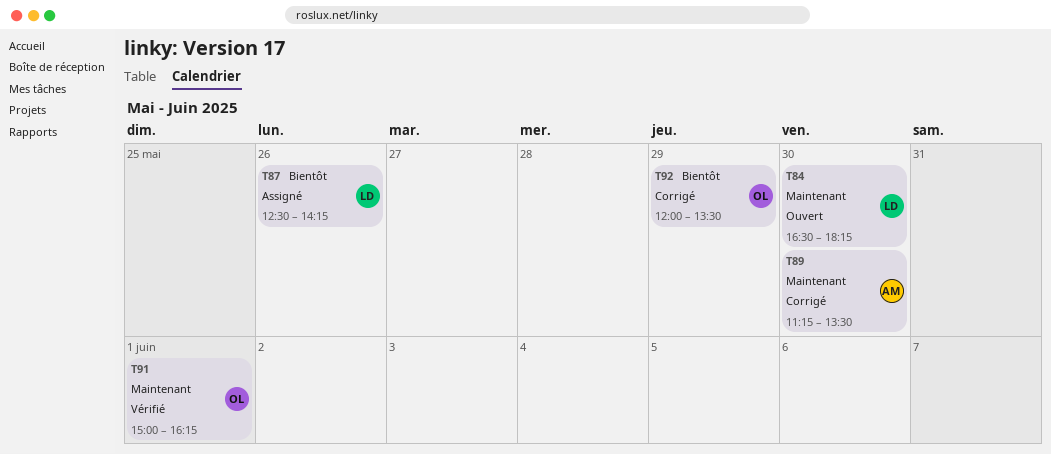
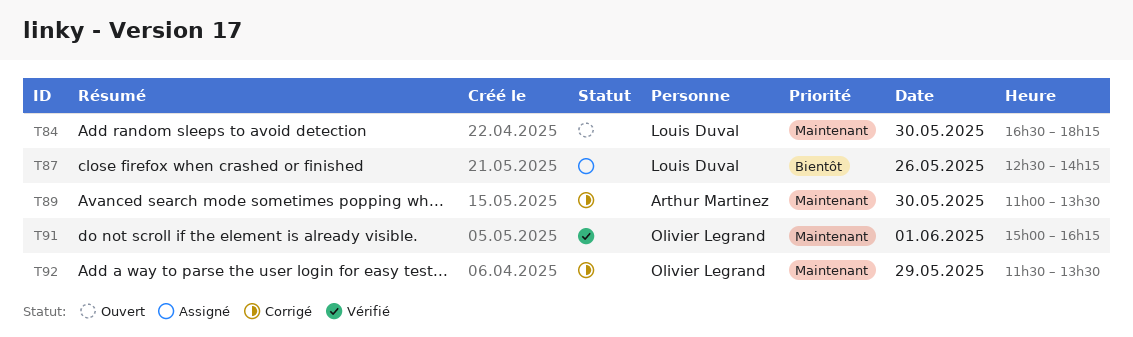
T89, begins: 11:15 -> 11:00
T92, priority: Bientôt -> Maintenant
T92, begins: 12:00 -> 11:30

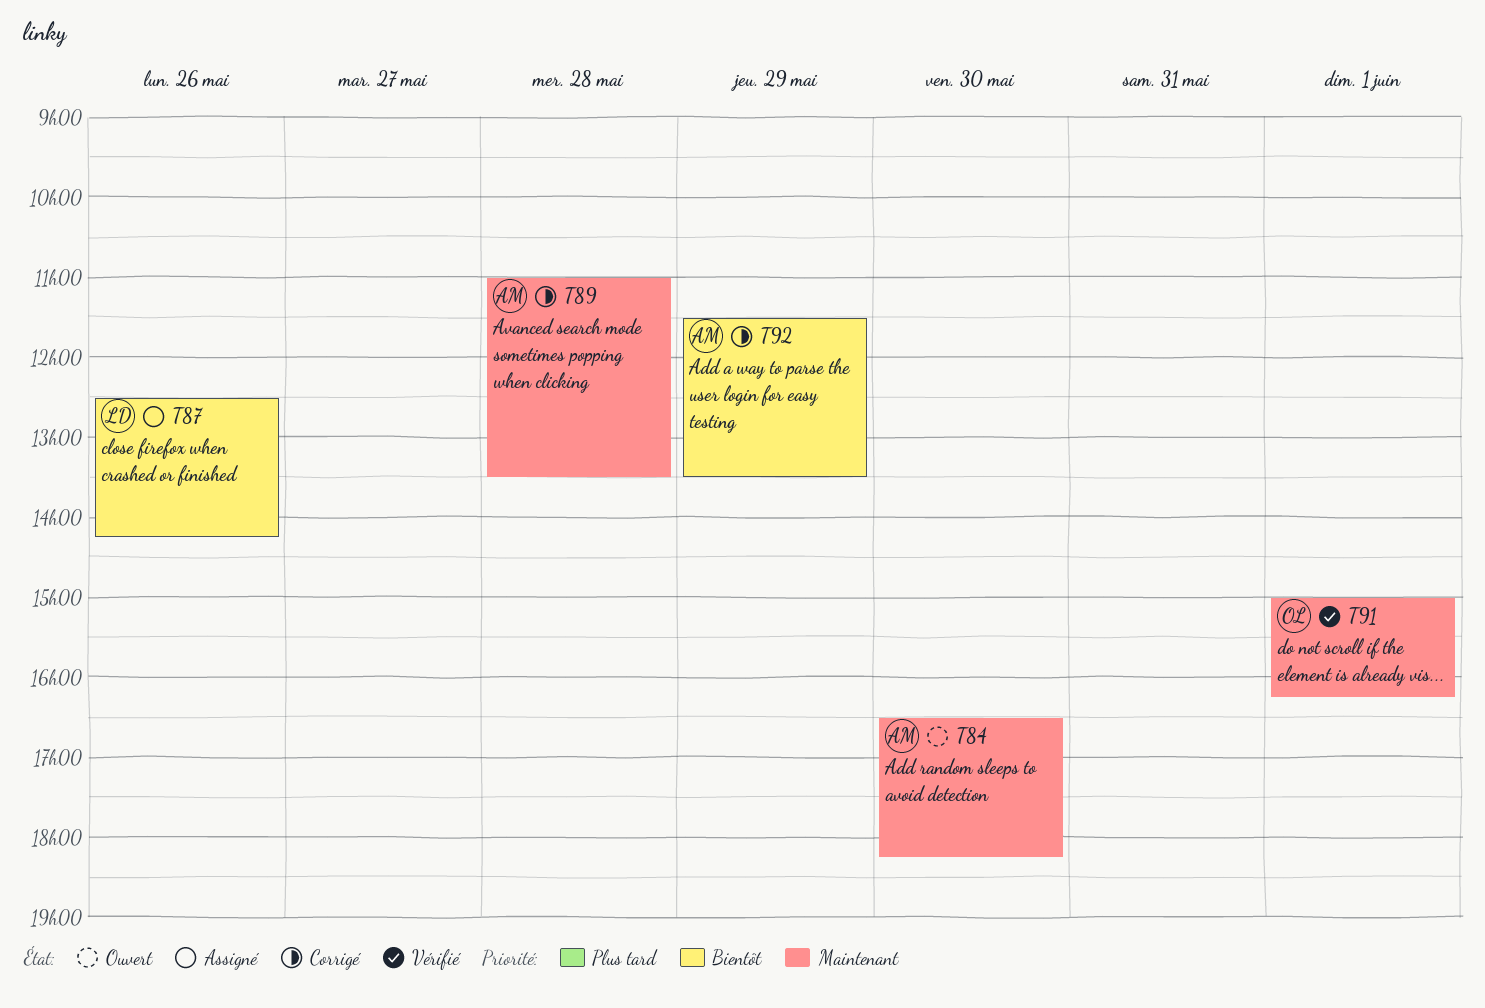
T84, owner: Louis Duval -> Arthur Martinez
T89, day: May 30 -> May 28
T92, owner: Olivier Legrand -> Arthur Martinez
T92, priority: Maintenant -> Bientôt

